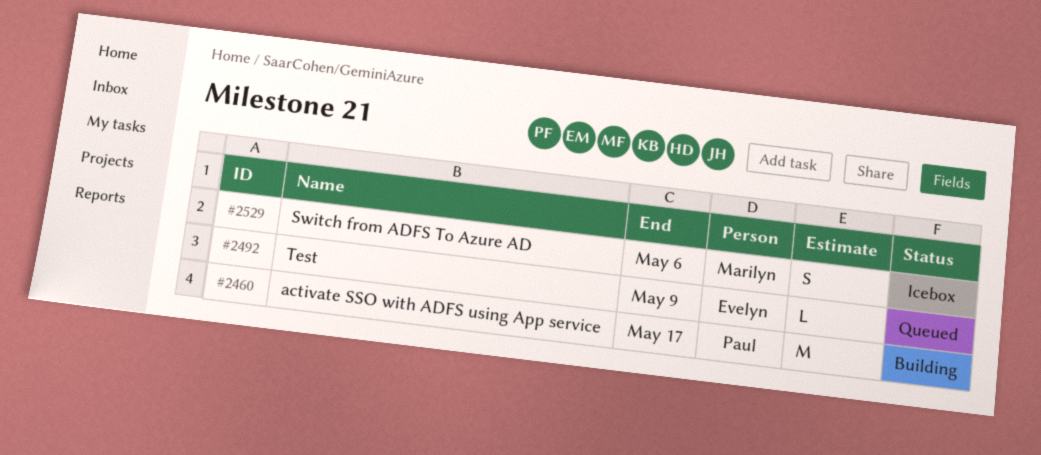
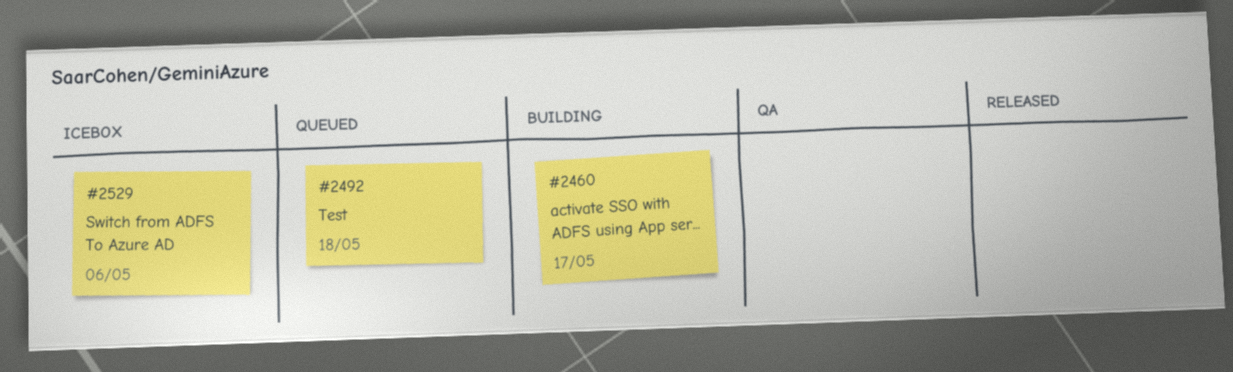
#2492, due: May 9 -> May 18

